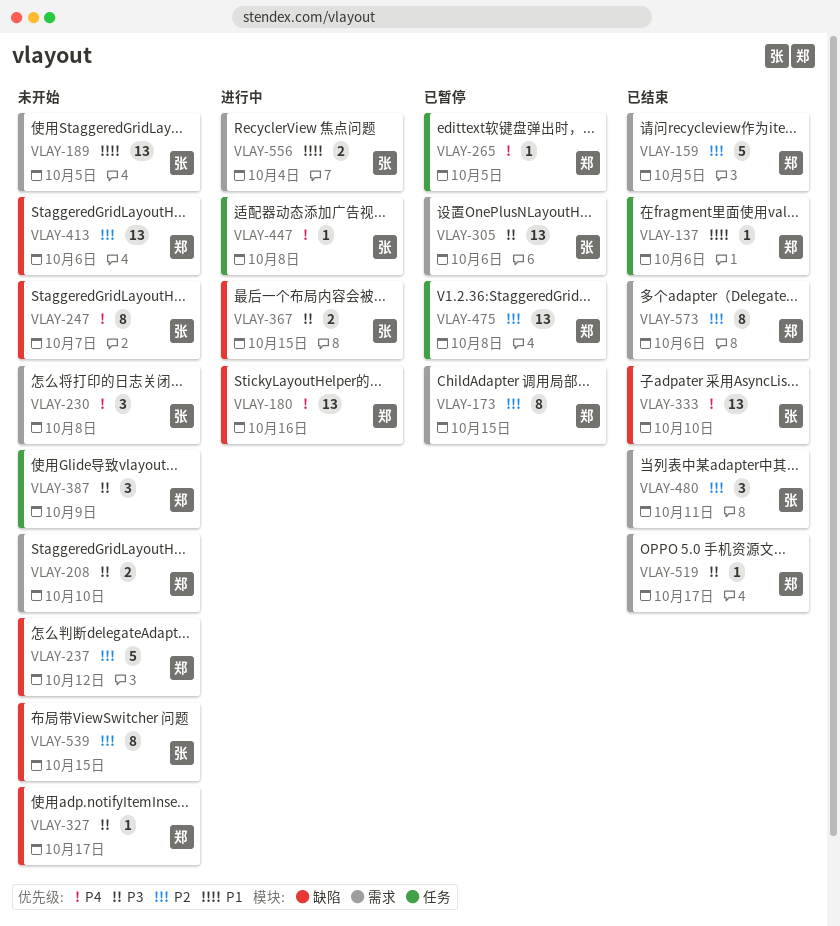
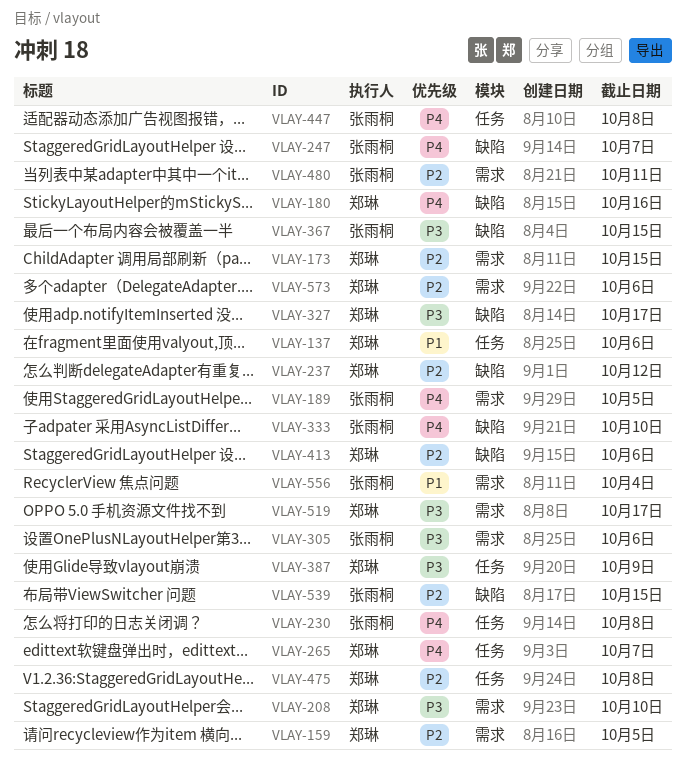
VLAY-189, priority: P1 -> P4
VLAY-230, label: 需求 -> 任务
VLAY-265, due: Oct 5 -> Oct 7

